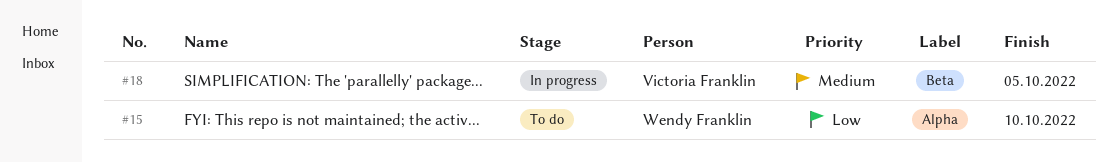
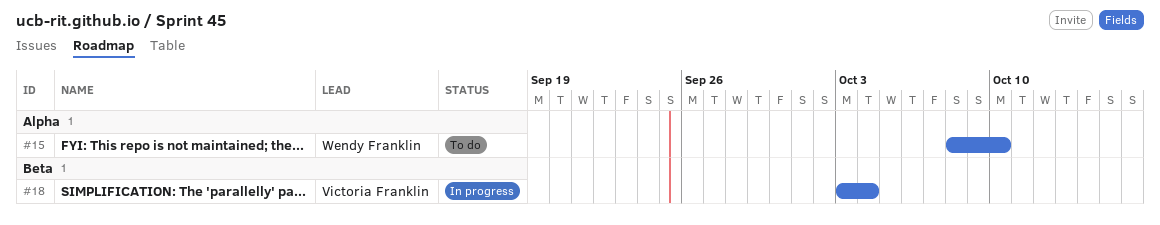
#18, due: Oct 5 -> Oct 4

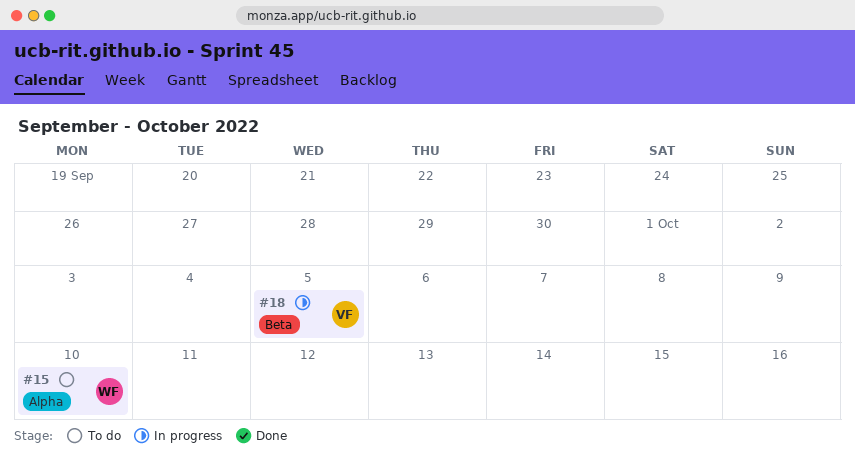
#18, due: Oct 4 -> Oct 5

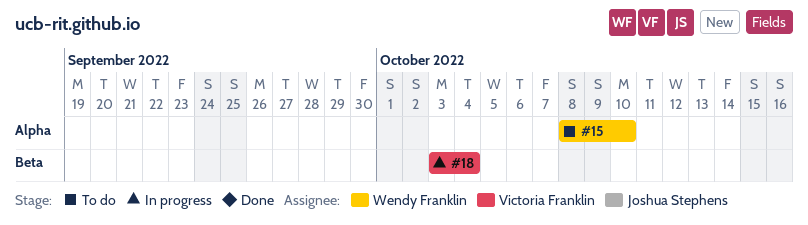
#18, due: Oct 5 -> Oct 4

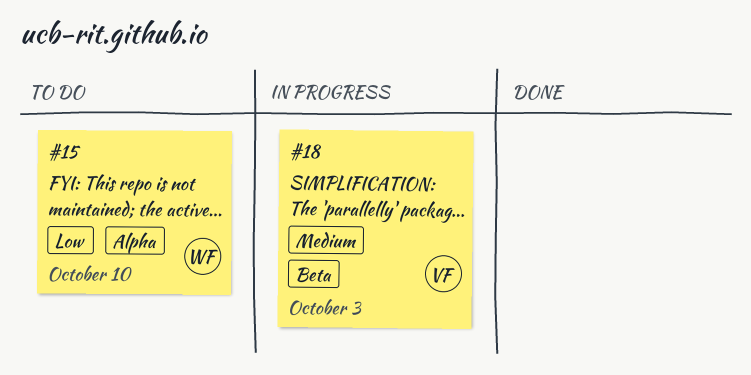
#18, due: Oct 4 -> Oct 3

